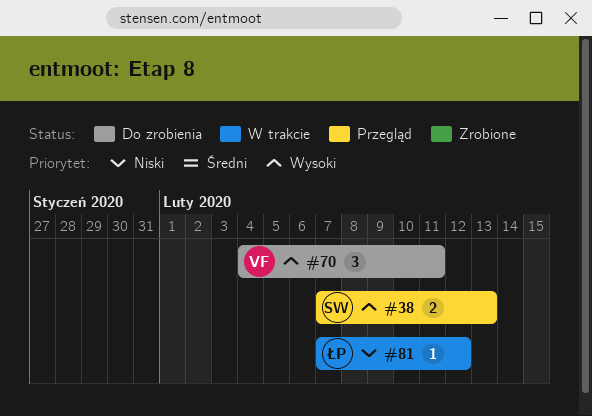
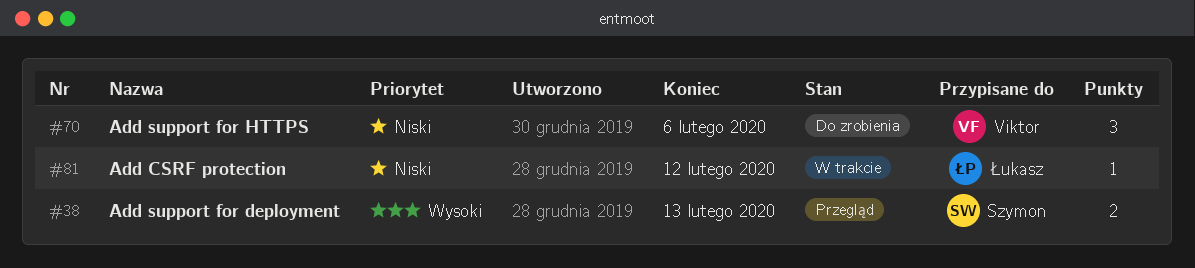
#70, priority: Wysoki -> Niski
#70, due: Feb 11 -> Feb 6

